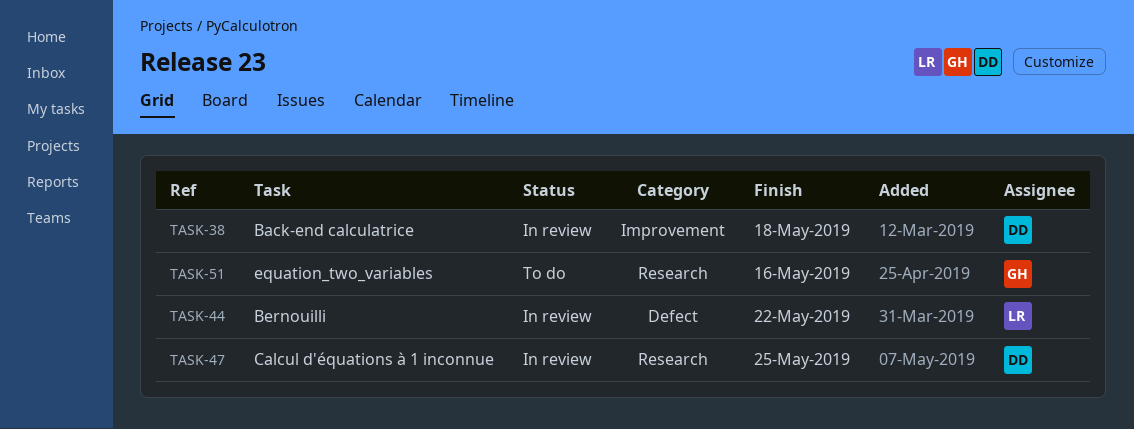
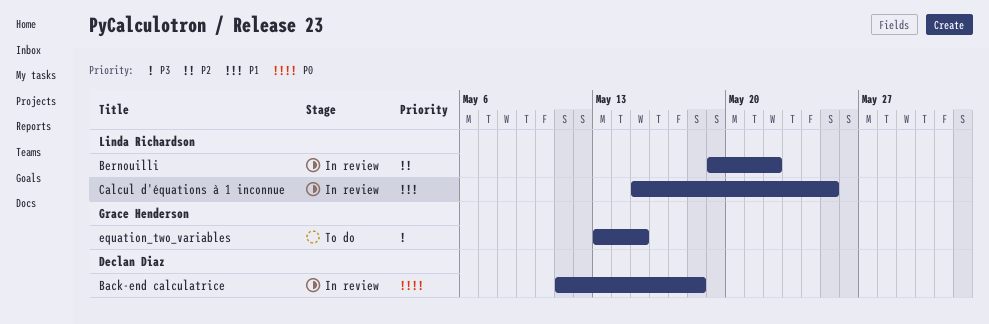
Calcul d'équations à 1 inconnue, owner: Declan Diaz -> Linda Richardson
equation_two_variables, due: May 16 -> May 15

